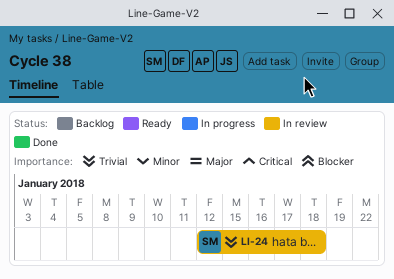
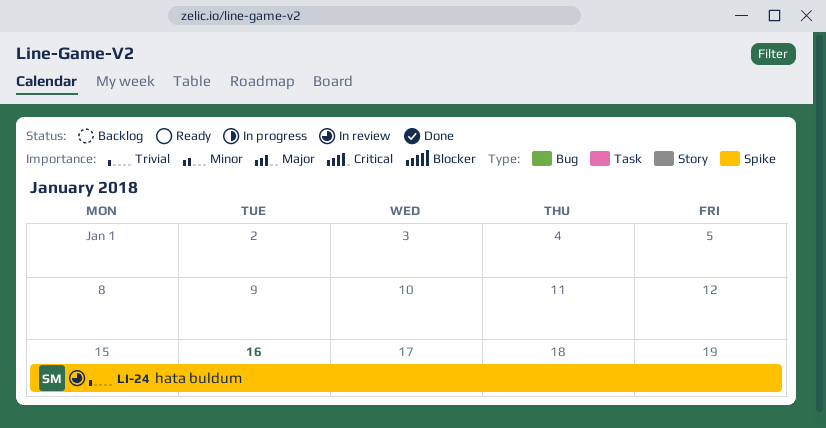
LI-24, start: Jan 12 -> Jan 15
LI-24, due: Jan 18 -> Jan 19

